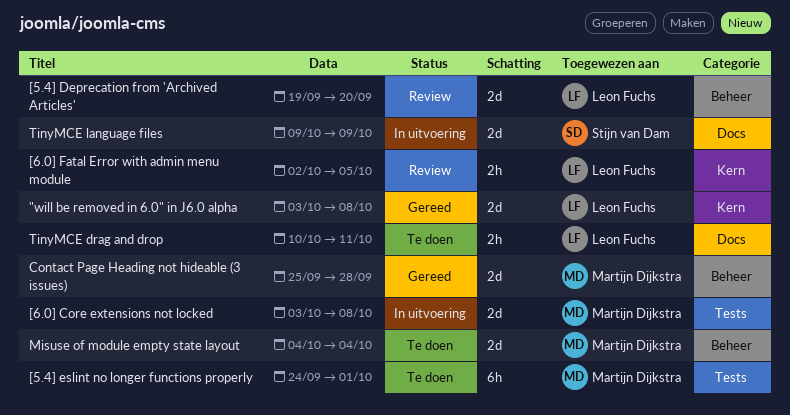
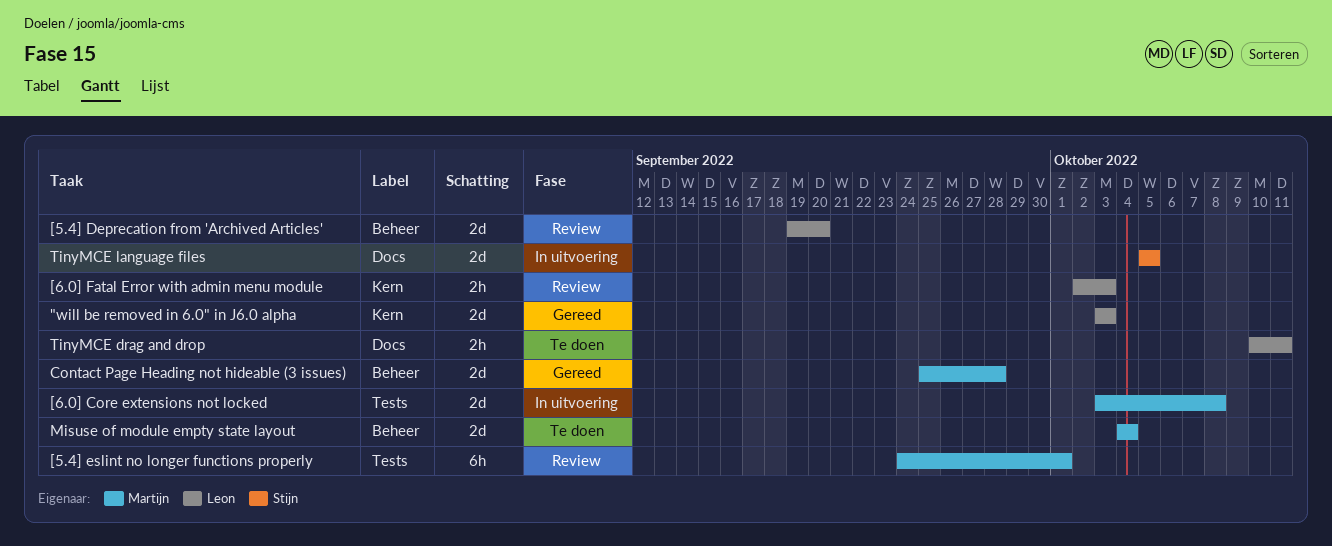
"will be removed in 6.0" in J6.0 alpha, due: Oct 8 -> Oct 3
[5.4] eslint no longer functions properly, status: Te doen -> Review
[6.0] Fatal Error with admin menu module, due: Oct 5 -> Oct 3
TinyMCE language files, start: Oct 9 -> Oct 5
TinyMCE language files, due: Oct 9 -> Oct 5

